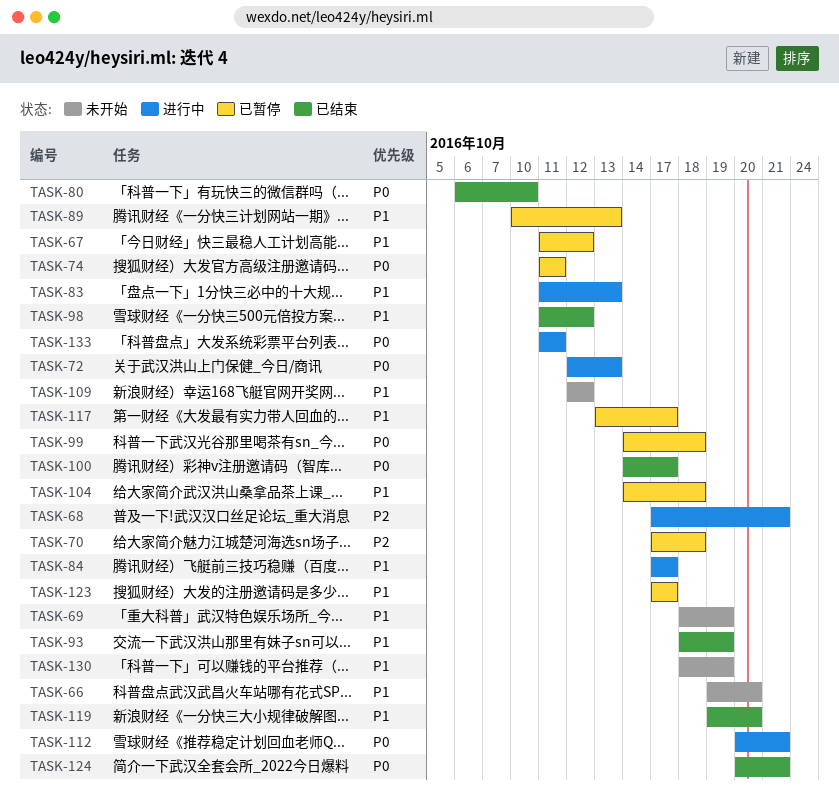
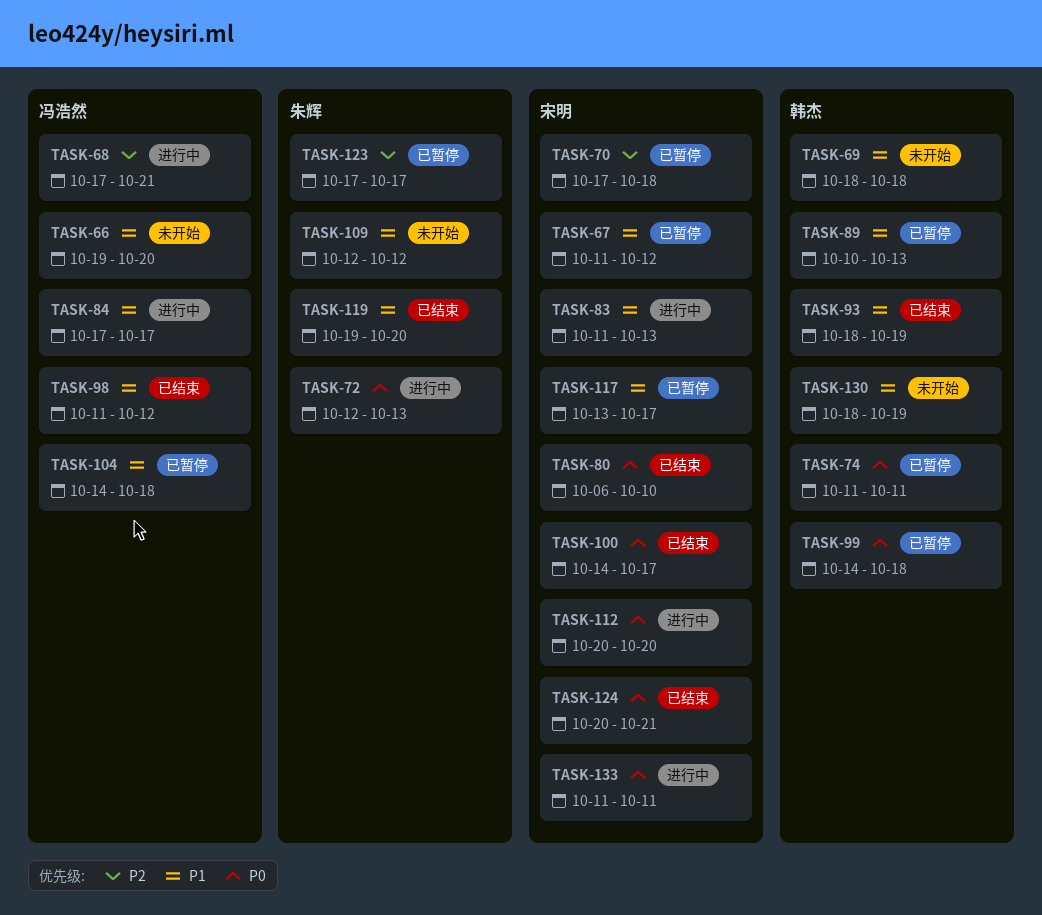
TASK-69, due: Oct 19 -> Oct 18
TASK-112, due: Oct 21 -> Oct 20
TASK-123, priority: P1 -> P2

